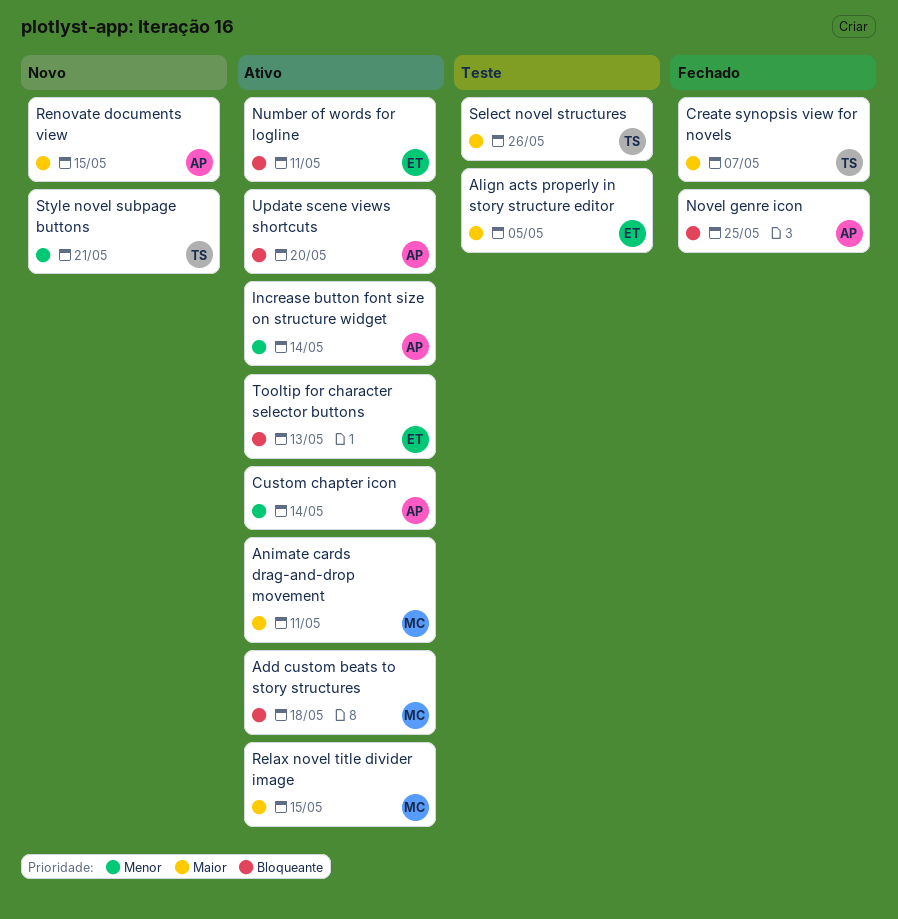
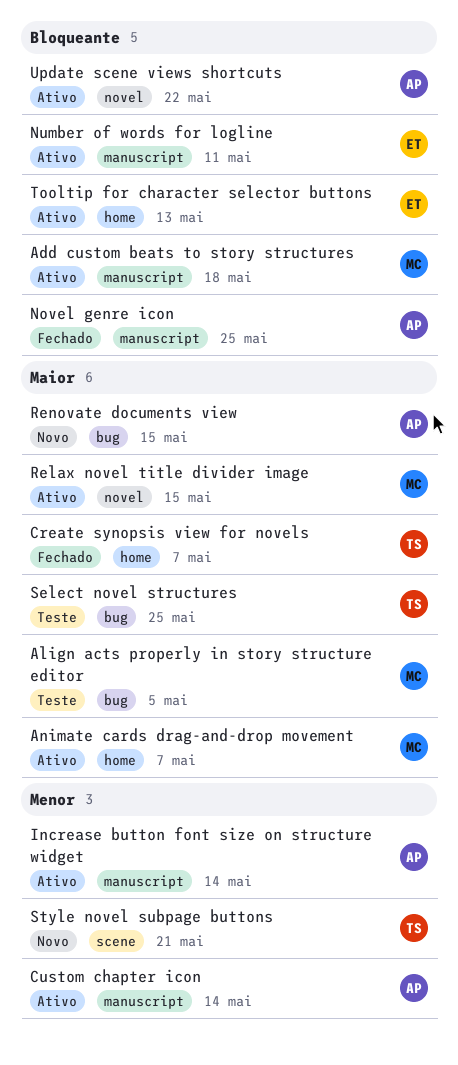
Align acts properly in story structure editor, owner: ET -> MC
Animate cards drag-and-drop movement, due: May 11 -> May 7
Select novel structures, due: May 26 -> May 25
Update scene views shortcuts, due: May 20 -> May 22

